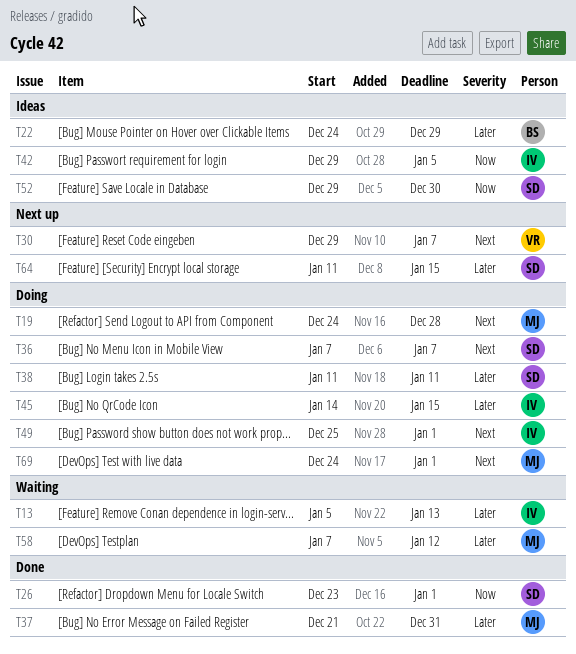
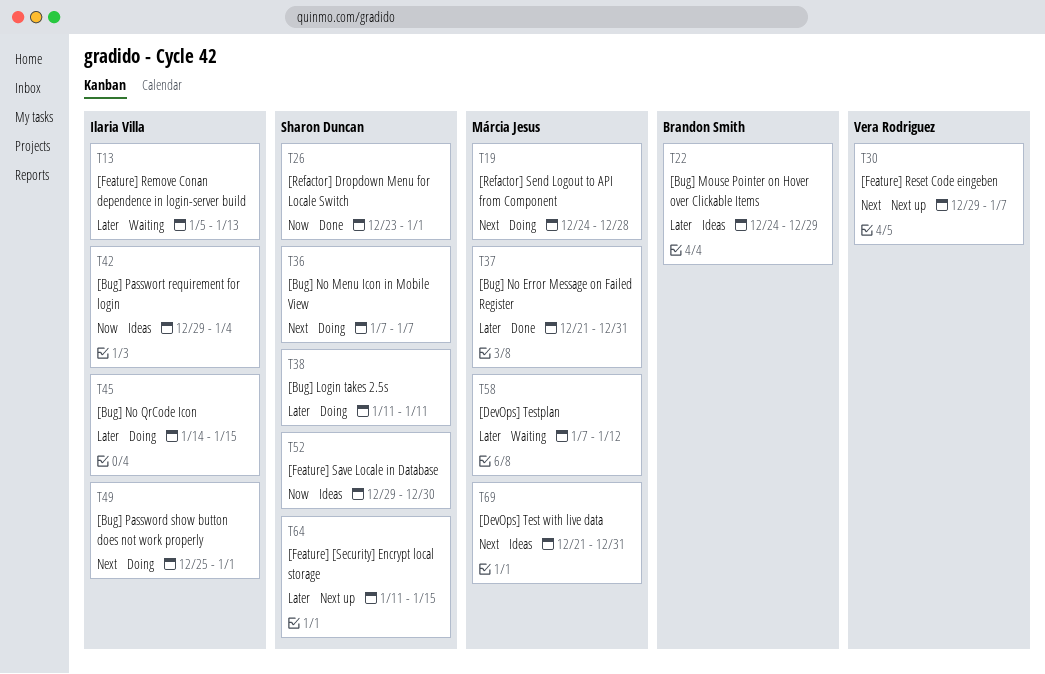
T42, due: Jan 5 -> Jan 4
T69, status: Doing -> Ideas
T69, start: Dec 24 -> Dec 21
T69, due: Jan 1 -> Dec 31

